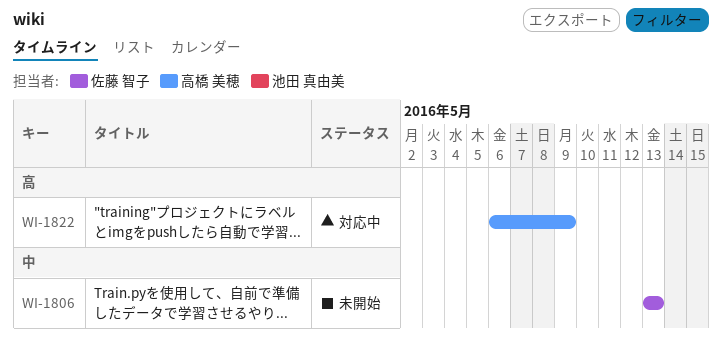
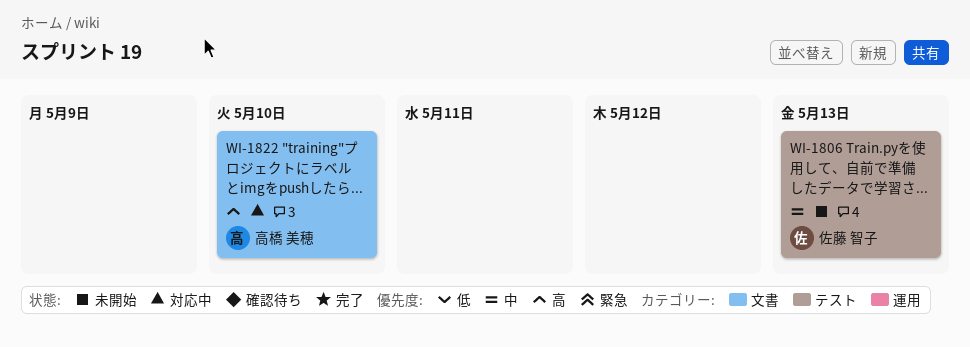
WI-1822, due: May 9 -> May 10

